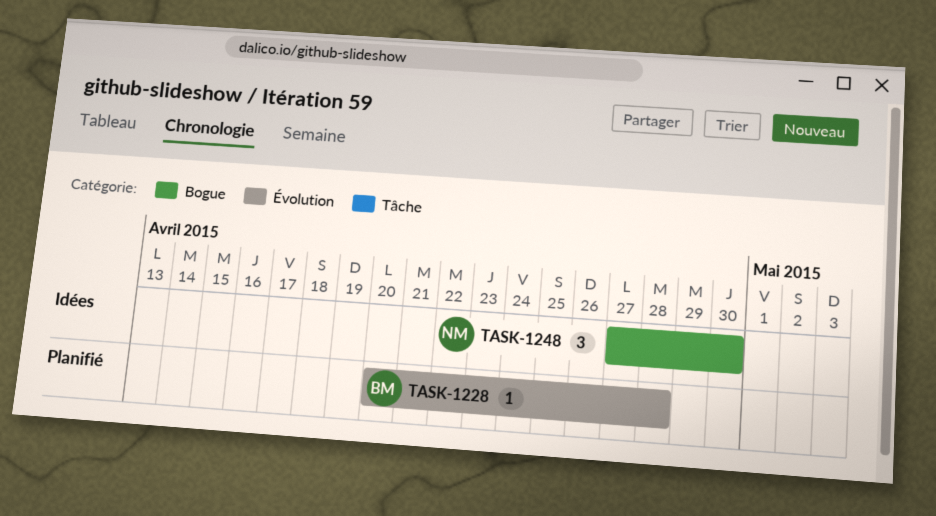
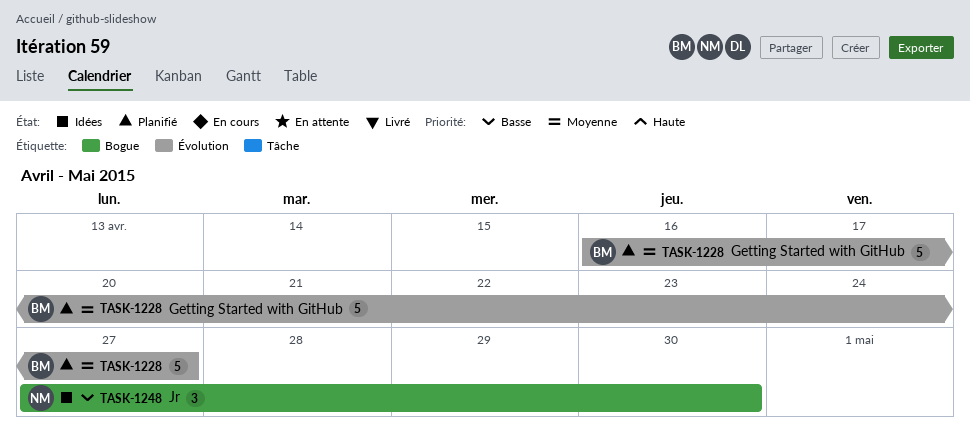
TASK-1228, estimate: 1 -> 5
TASK-1228, start: Apr 20 -> Apr 16
TASK-1228, due: Apr 28 -> Apr 27

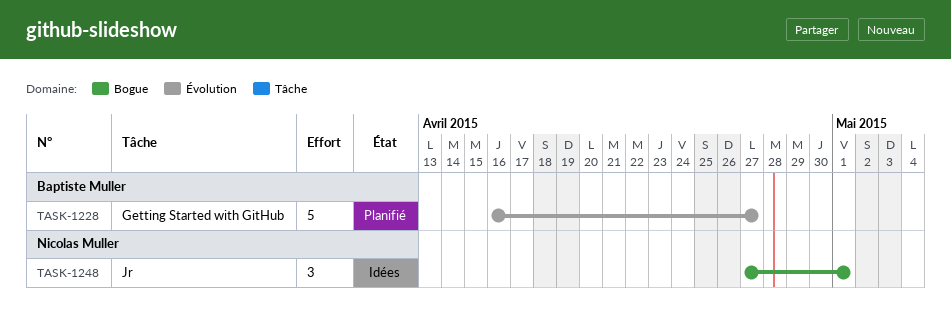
TASK-1248, due: Apr 30 -> May 1

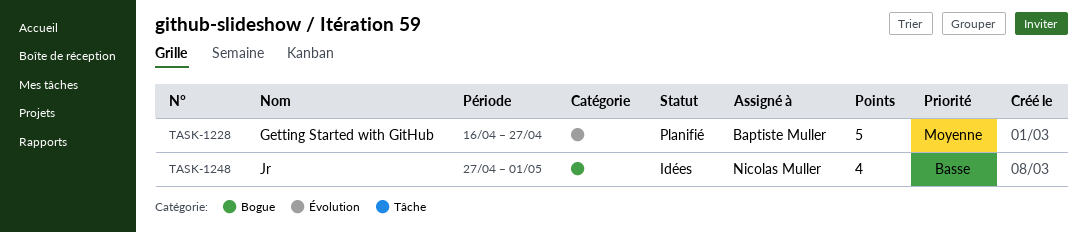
TASK-1248, estimate: 3 -> 4

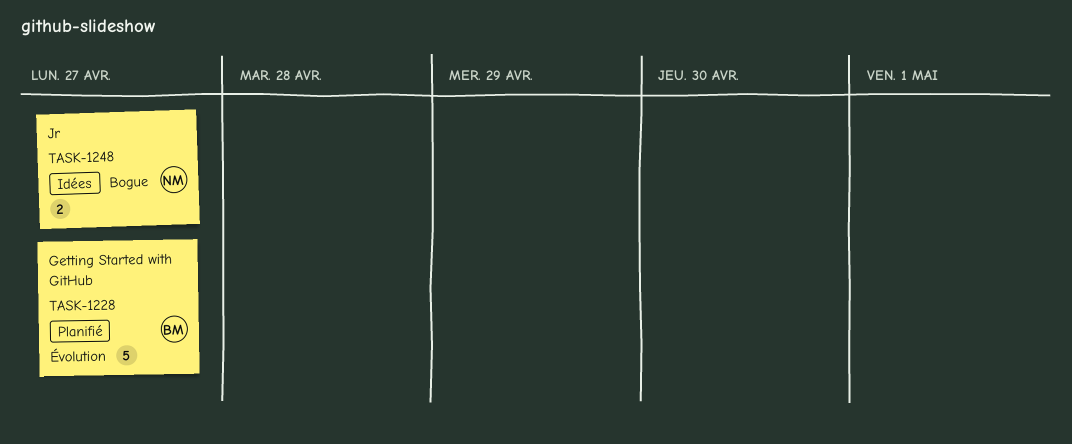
TASK-1248, estimate: 4 -> 2
TASK-1248, due: May 1 -> Apr 27

